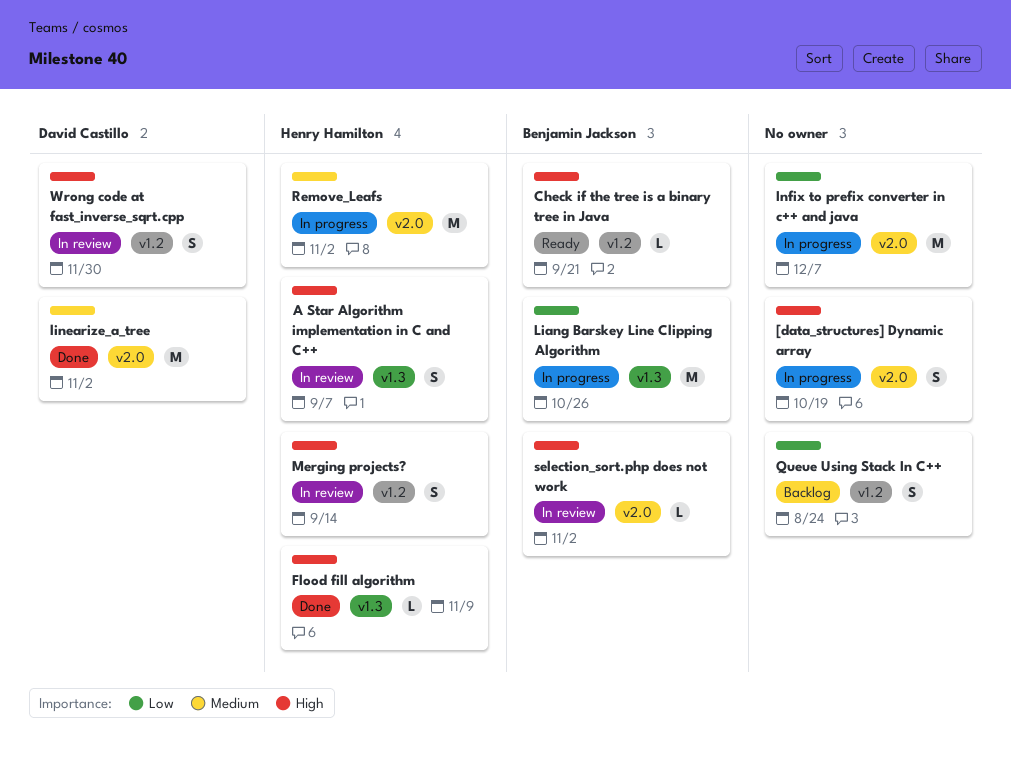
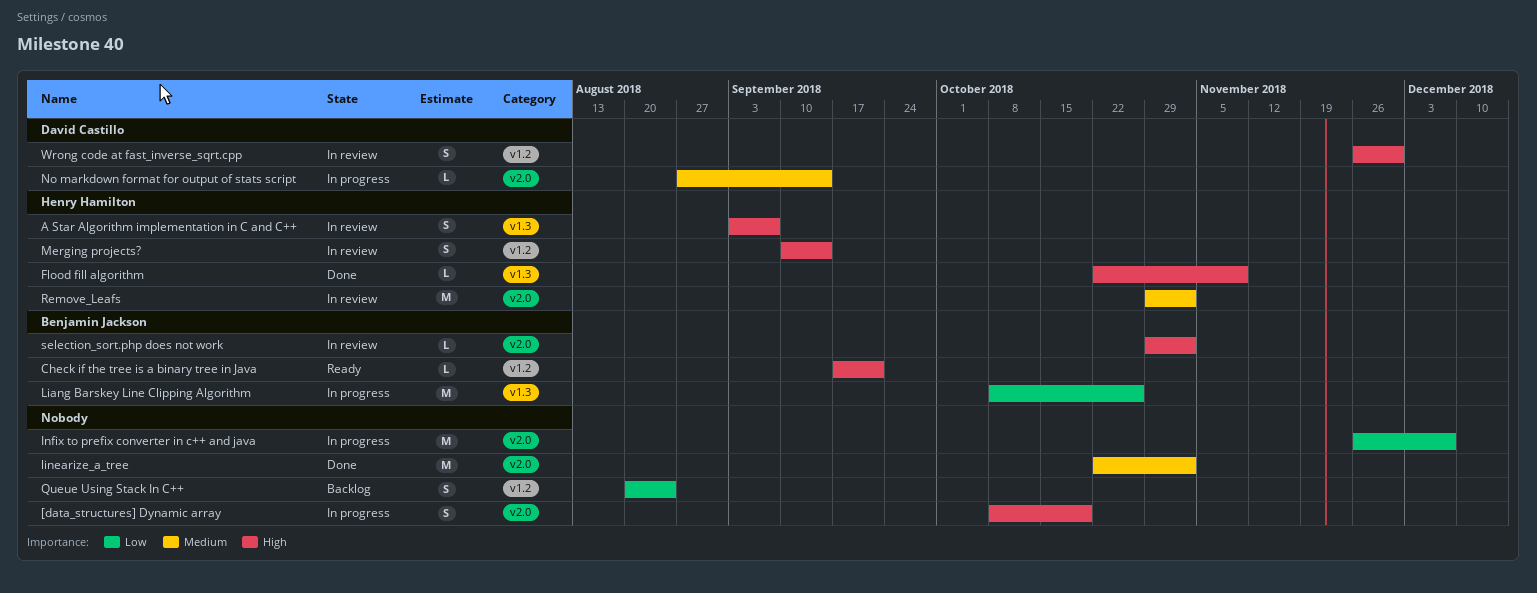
linearize_a_tree, owner: David Castillo -> none
No markdown format for output of stats script: none -> present
Remove_Leafs, status: In progress -> In review

